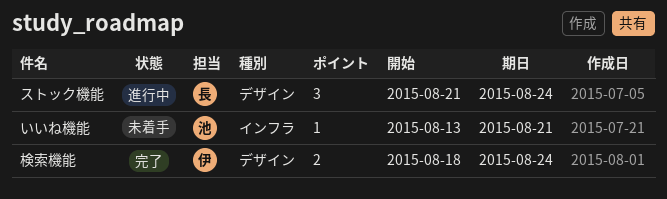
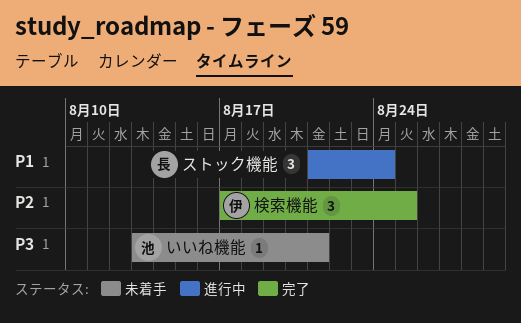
検索機能, estimate: 2 -> 3
検索機能, start: Aug 18 -> Aug 17
検索機能, due: Aug 24 -> Aug 25

